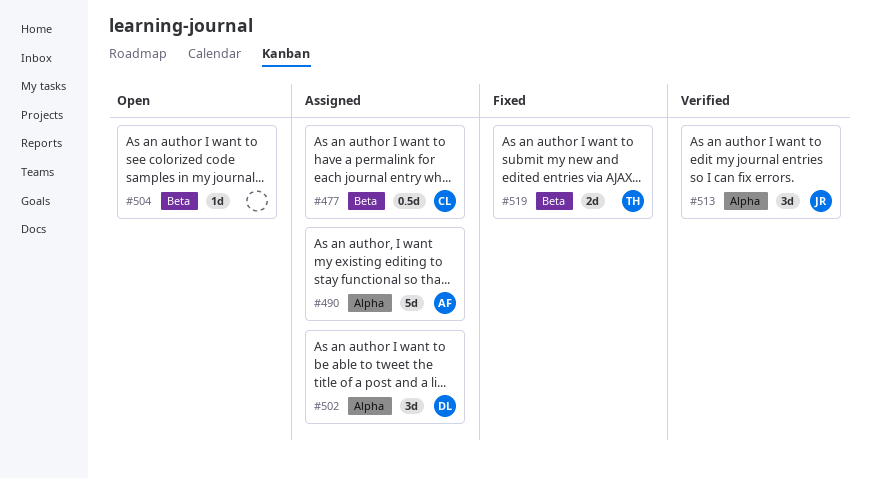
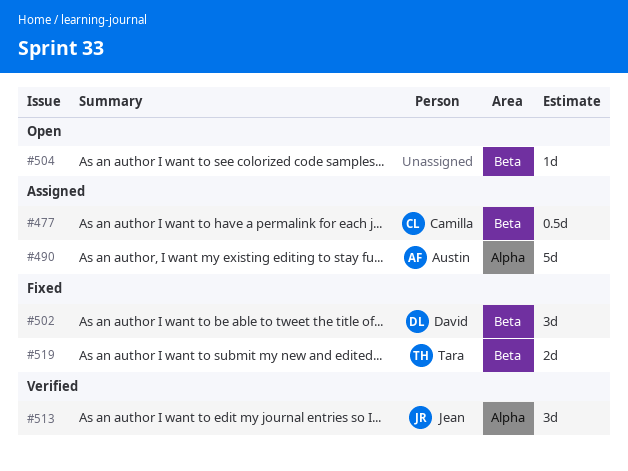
#502, status: Assigned -> Fixed
#502, label: Alpha -> Beta

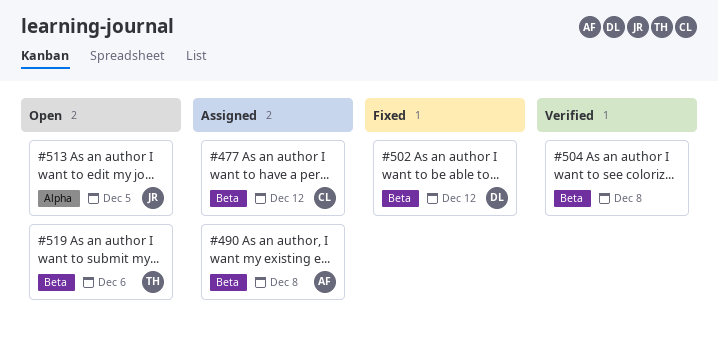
#490, label: Alpha -> Beta
#504, status: Open -> Verified
#513, status: Verified -> Open
#519, status: Fixed -> Open

